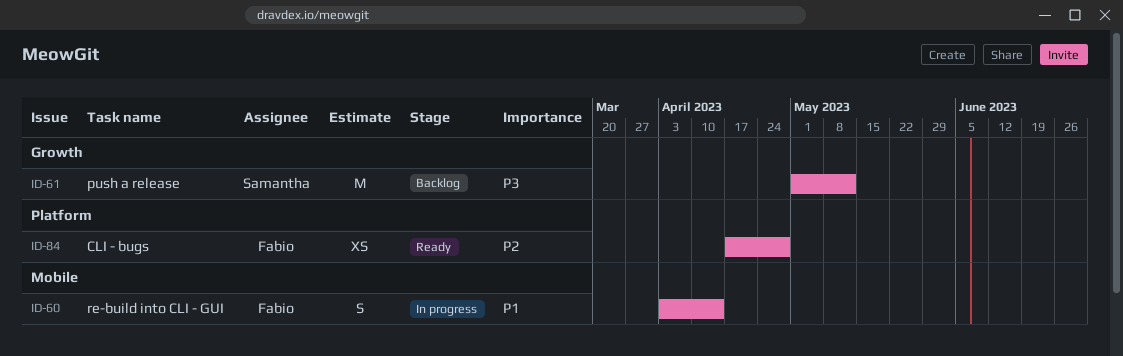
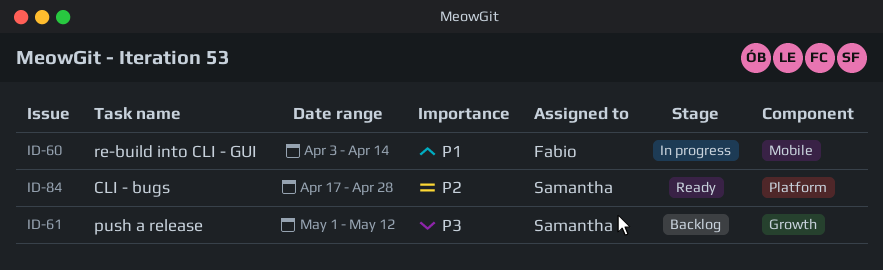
ID-84, owner: Fabio -> Samantha

